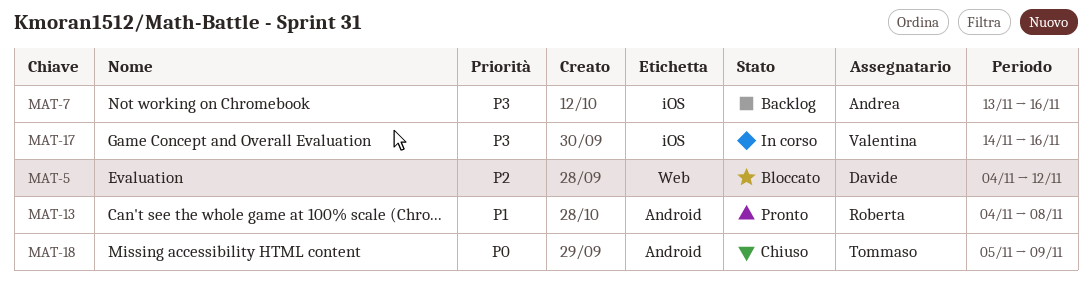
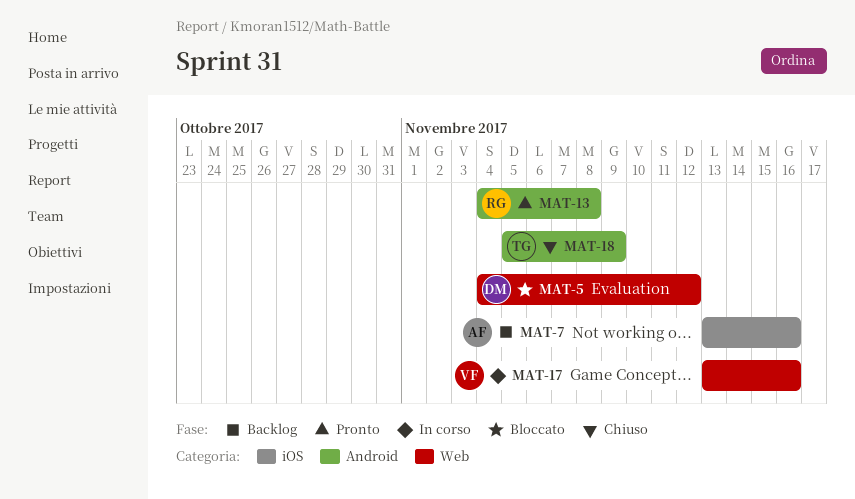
MAT-17, label: iOS -> Web
MAT-17, start: Nov 14 -> Nov 13

